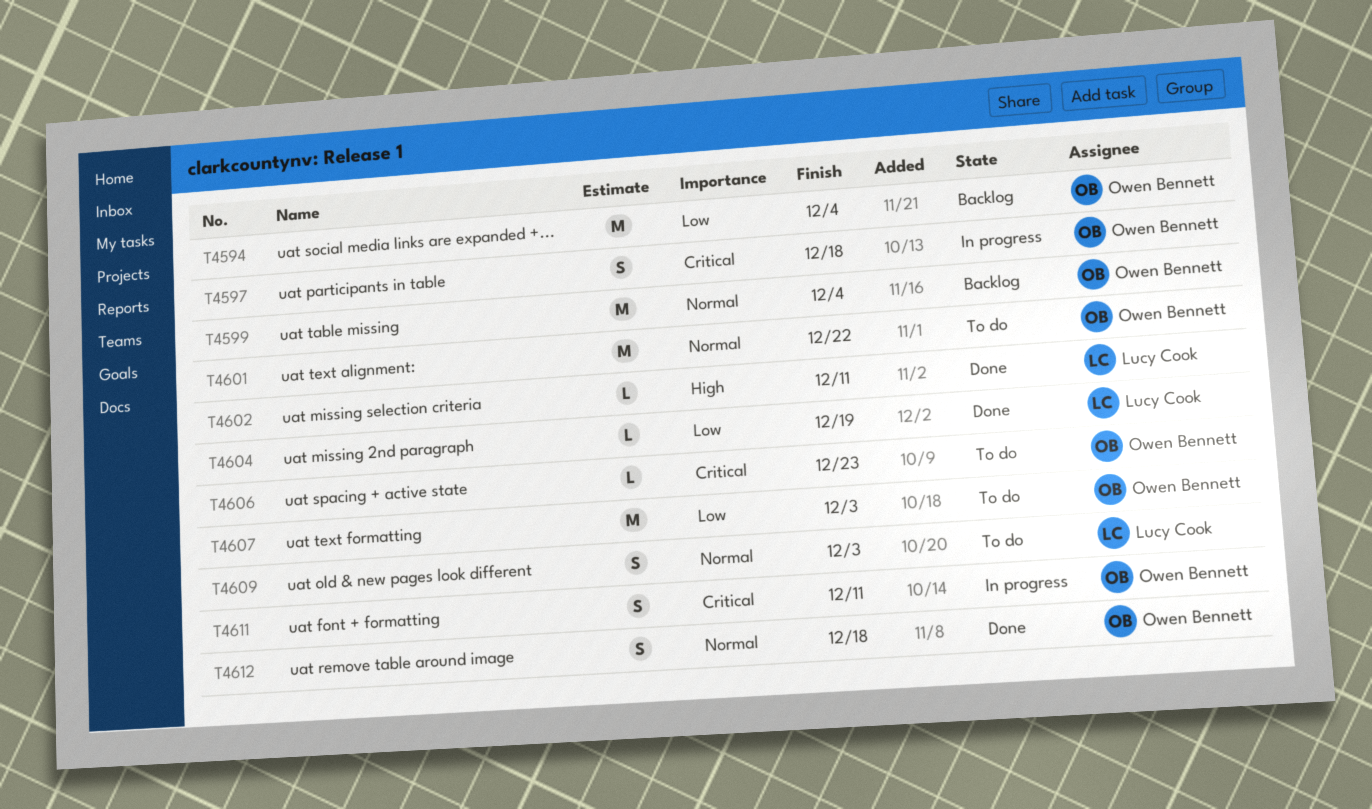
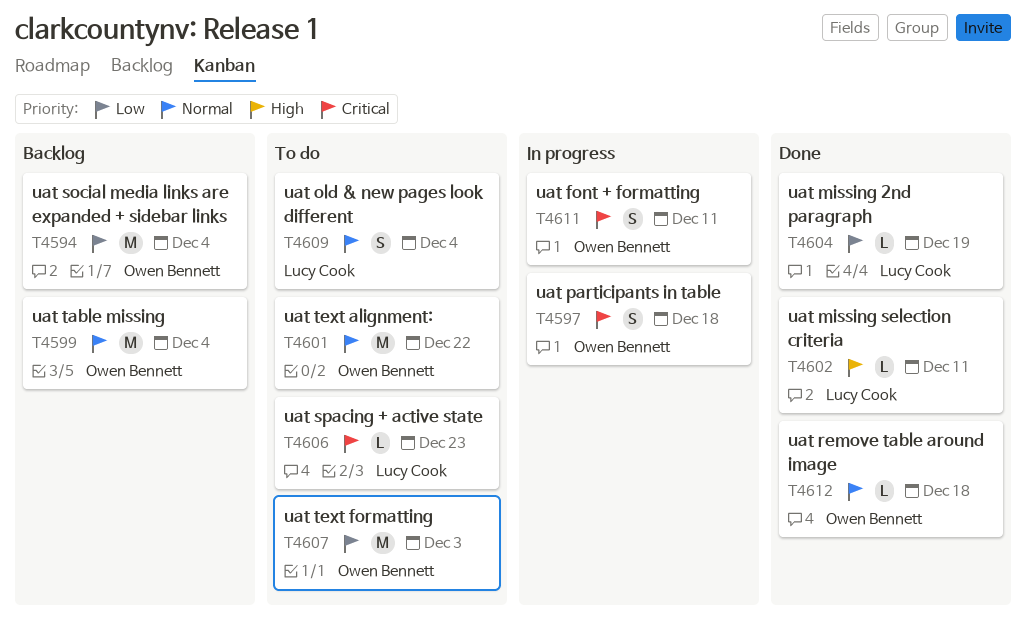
T4606, owner: Owen Bennett -> Lucy Cook
T4609, due: Dec 3 -> Dec 4
T4612, estimate: S -> L

